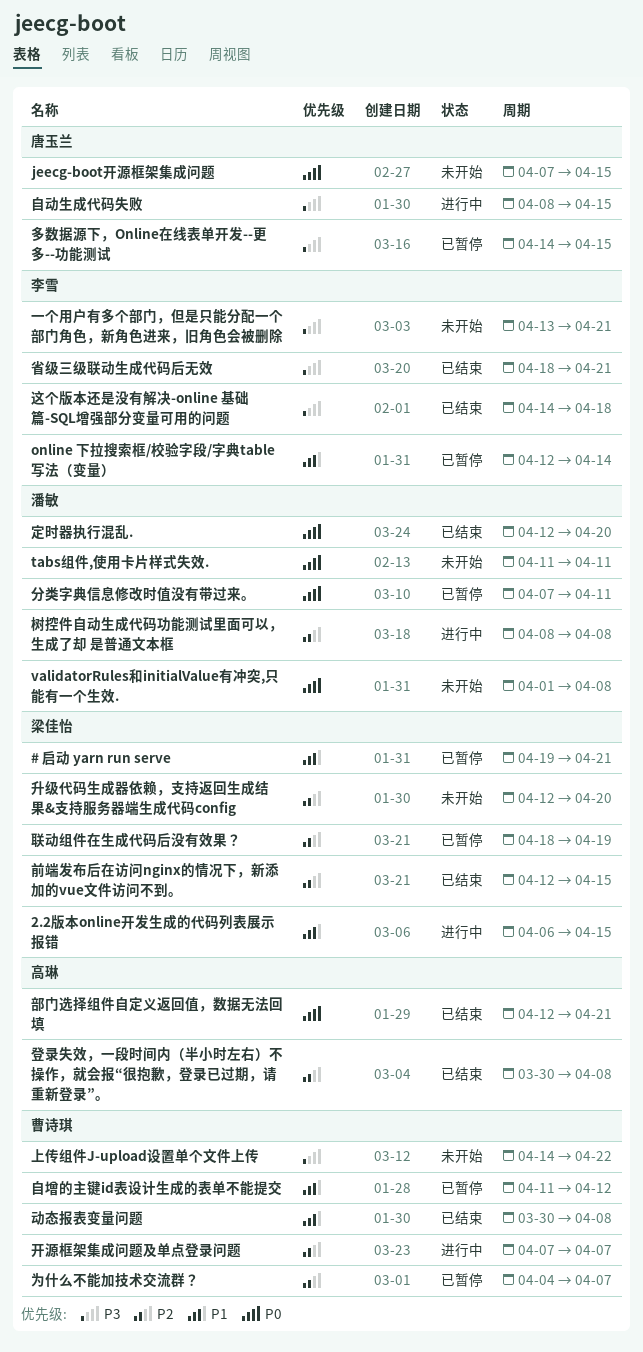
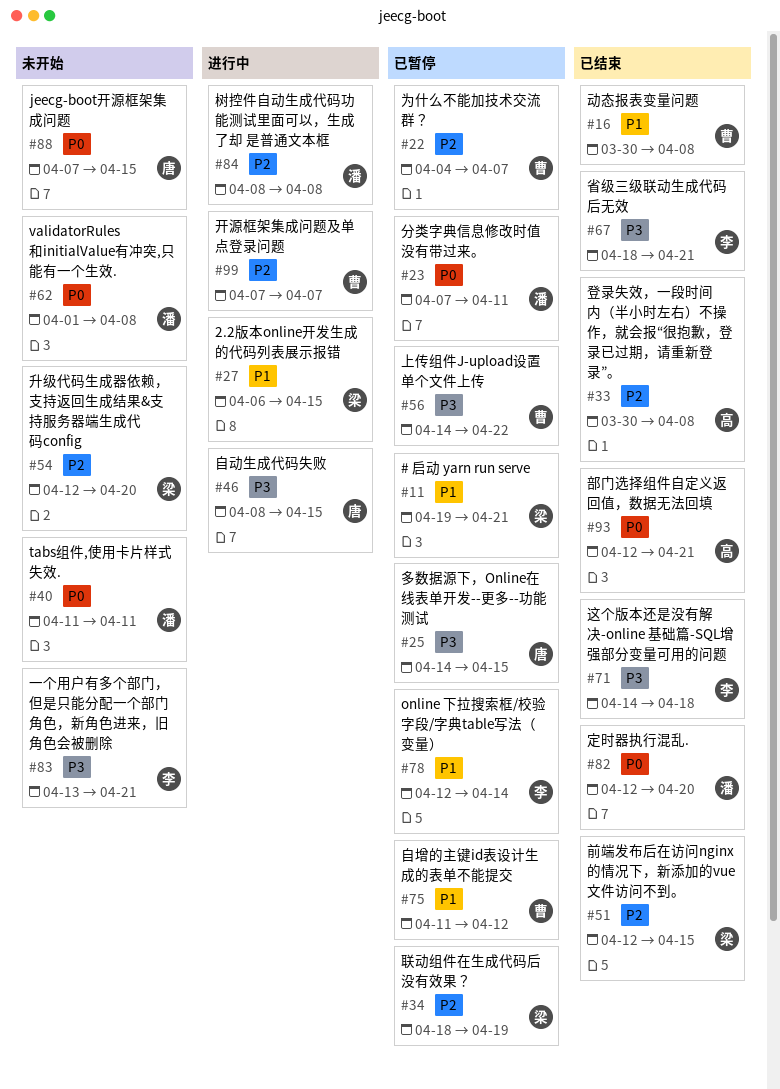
上传组件J-upload设置单个文件上传, status: 未开始 -> 已暂停

